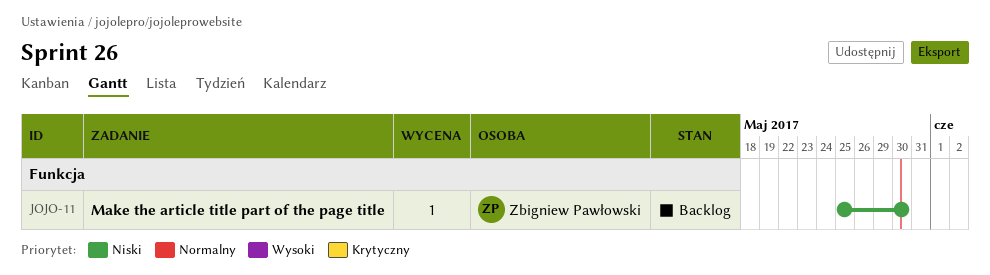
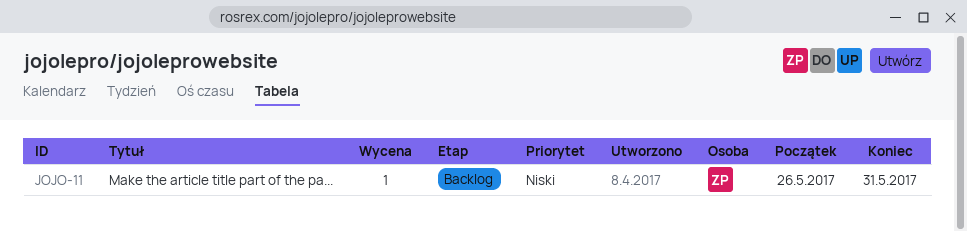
JOJO-11, start: May 25 -> May 26
JOJO-11, due: May 30 -> May 31

